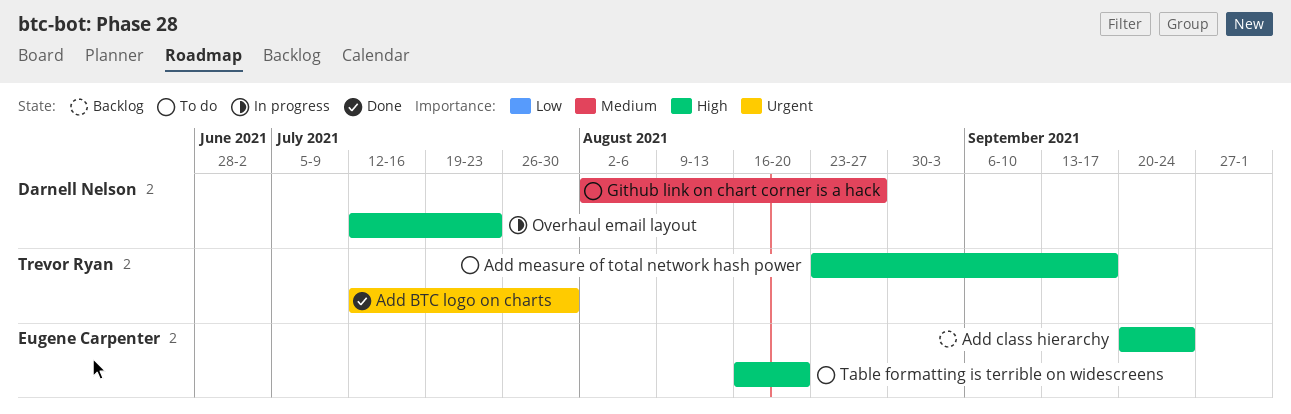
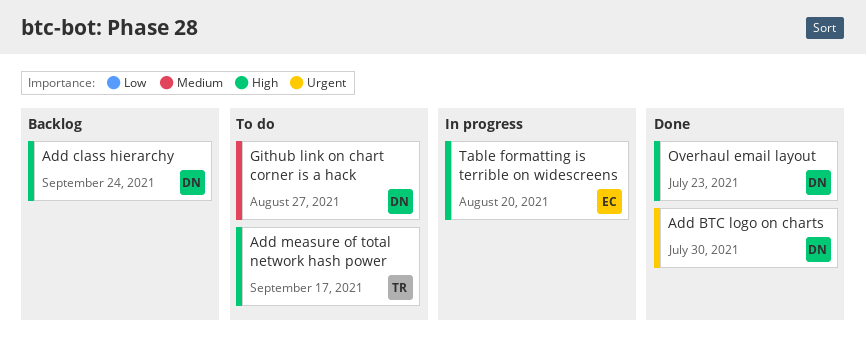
Add BTC logo on charts, owner: Trevor Ryan -> Darnell Nelson
Add class hierarchy, owner: Eugene Carpenter -> Darnell Nelson
Overhaul email layout, status: In progress -> Done
Table formatting is terrible on widescreens, status: To do -> In progress

